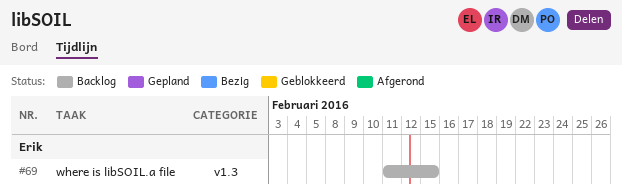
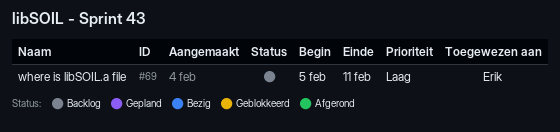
#69, start: Feb 11 -> Feb 5
#69, due: Feb 15 -> Feb 11

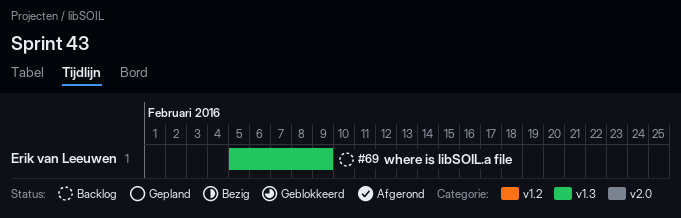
#69, due: Feb 11 -> Feb 9

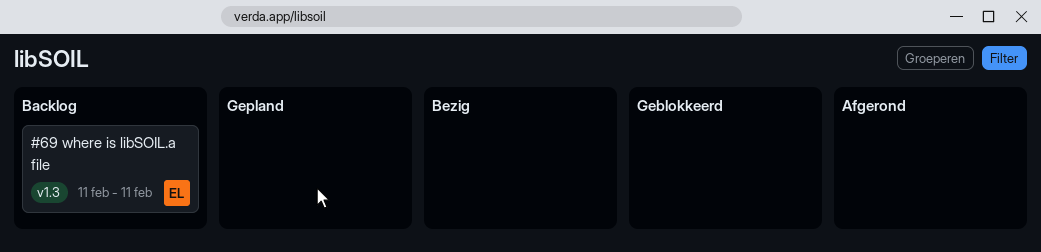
#69, start: Feb 5 -> Feb 11
#69, due: Feb 9 -> Feb 11

